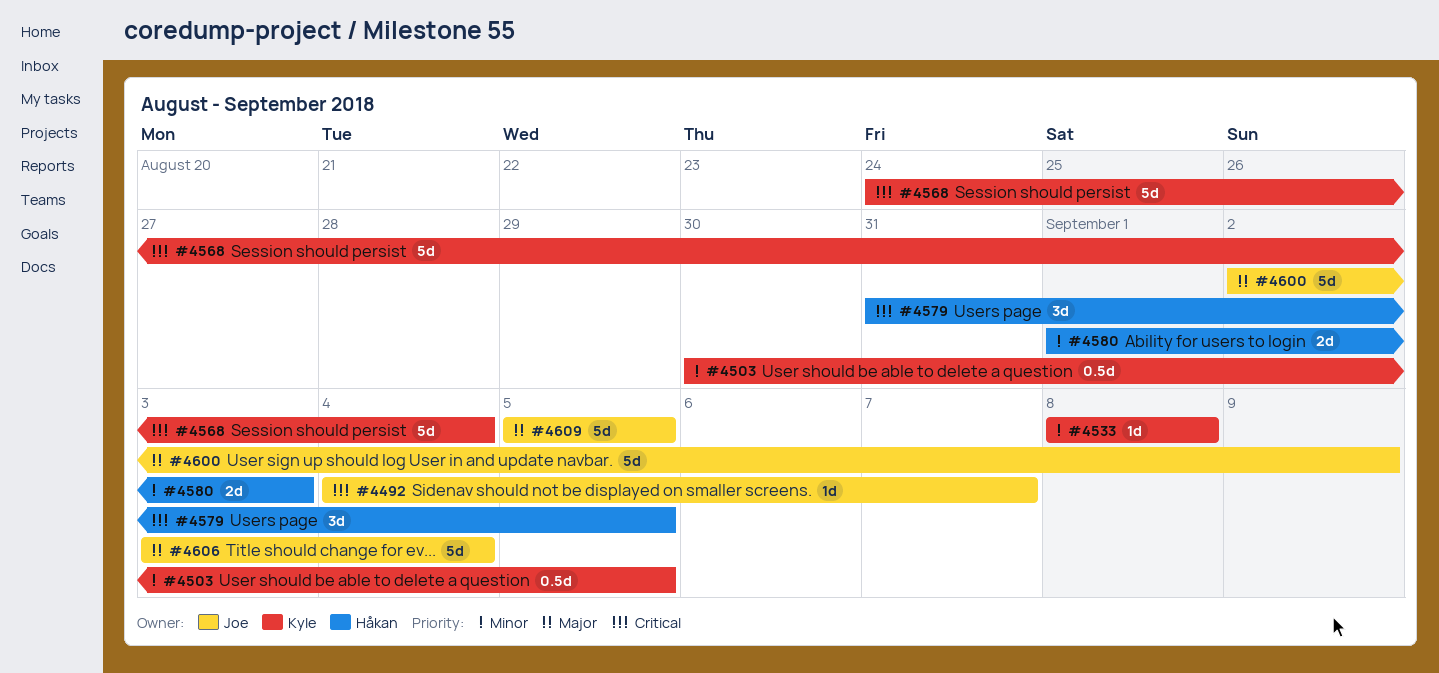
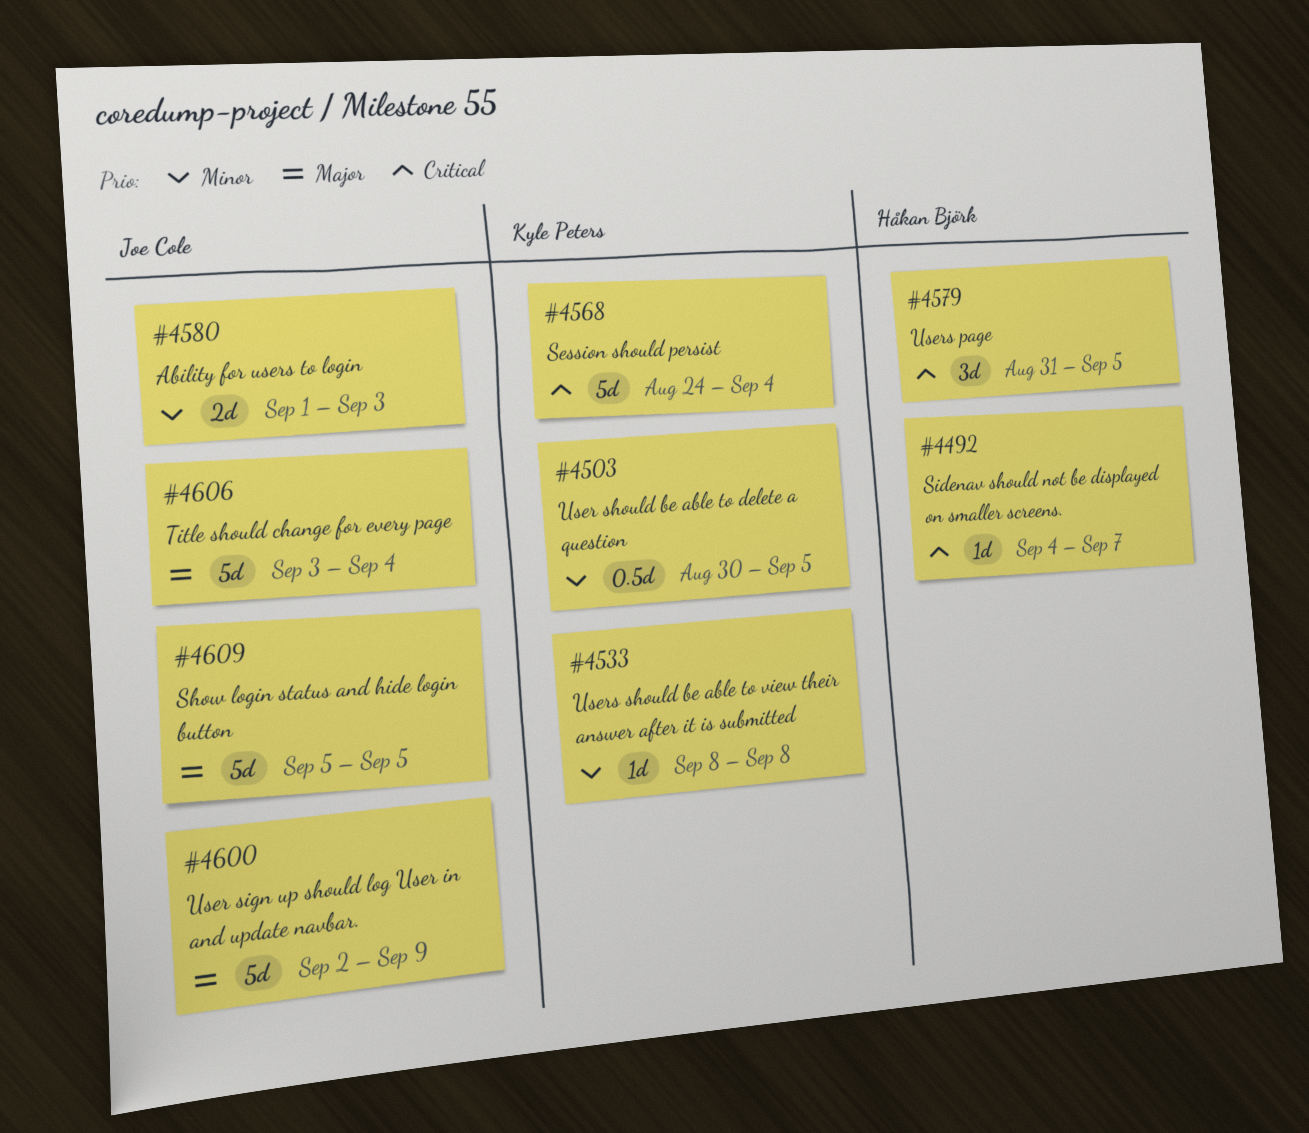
#4492, owner: Joe Cole -> Håkan Björk
#4580, owner: Håkan Björk -> Joe Cole

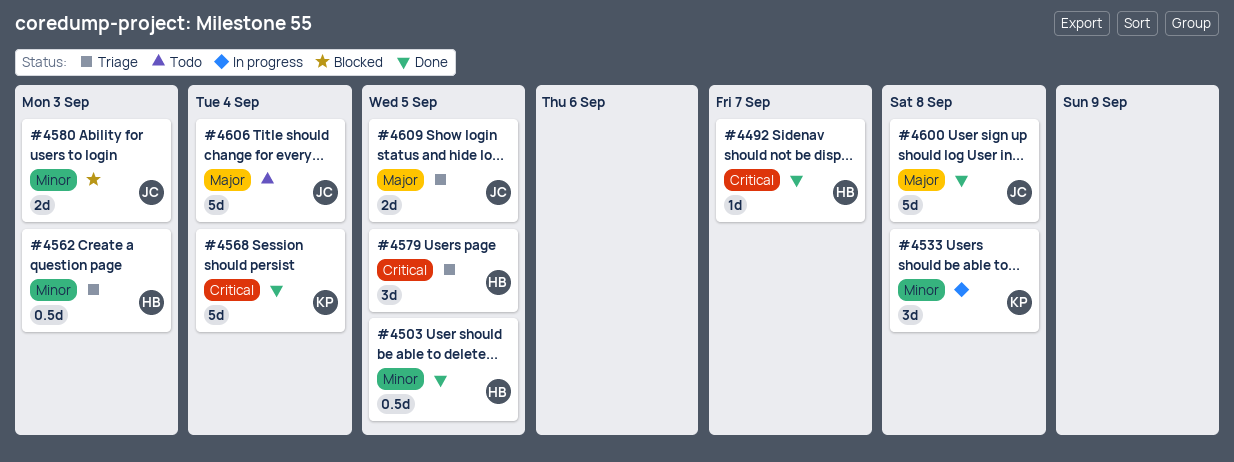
#4503, owner: Kyle Peters -> Håkan Björk
#4533, estimate: 1d -> 3d
#4562: none -> present
#4600, due: Sep 9 -> Sep 8
#4609, estimate: 5d -> 2d

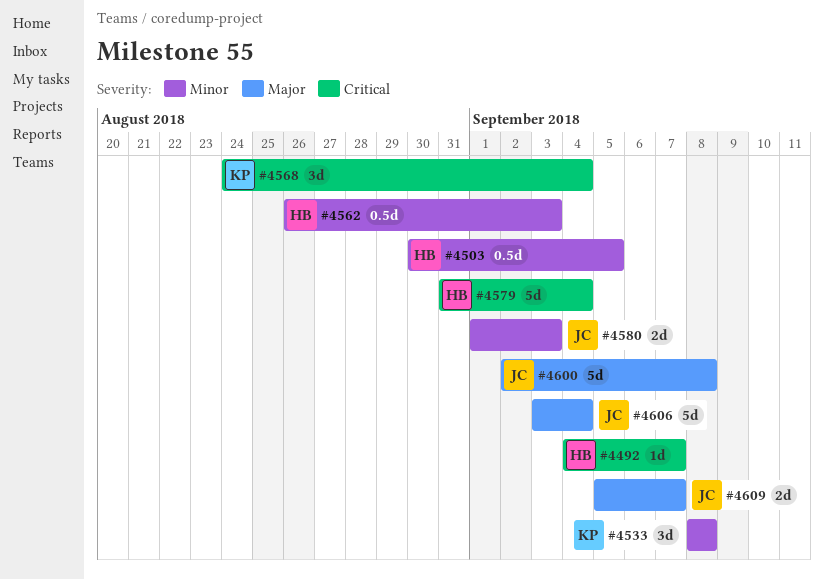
#4568, estimate: 5d -> 3d
#4579, estimate: 3d -> 5d
#4579, due: Sep 5 -> Sep 4
#4609, due: Sep 5 -> Sep 7

